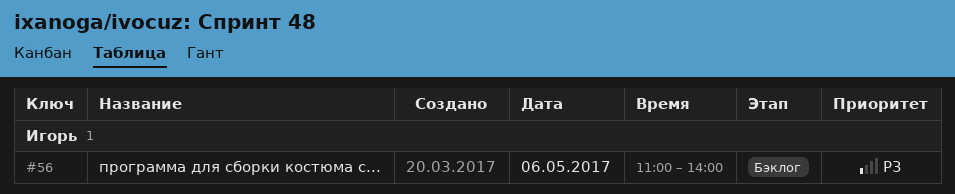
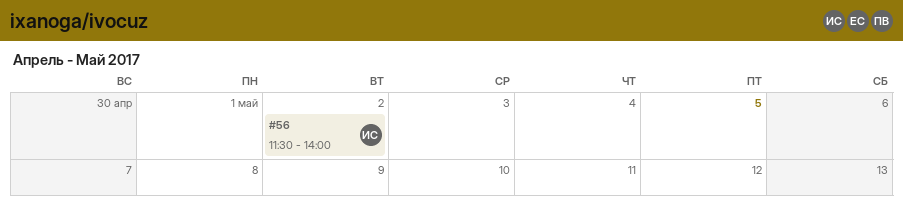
#56, day: May 6 -> May 2
#56, begins: 11:00 -> 11:30

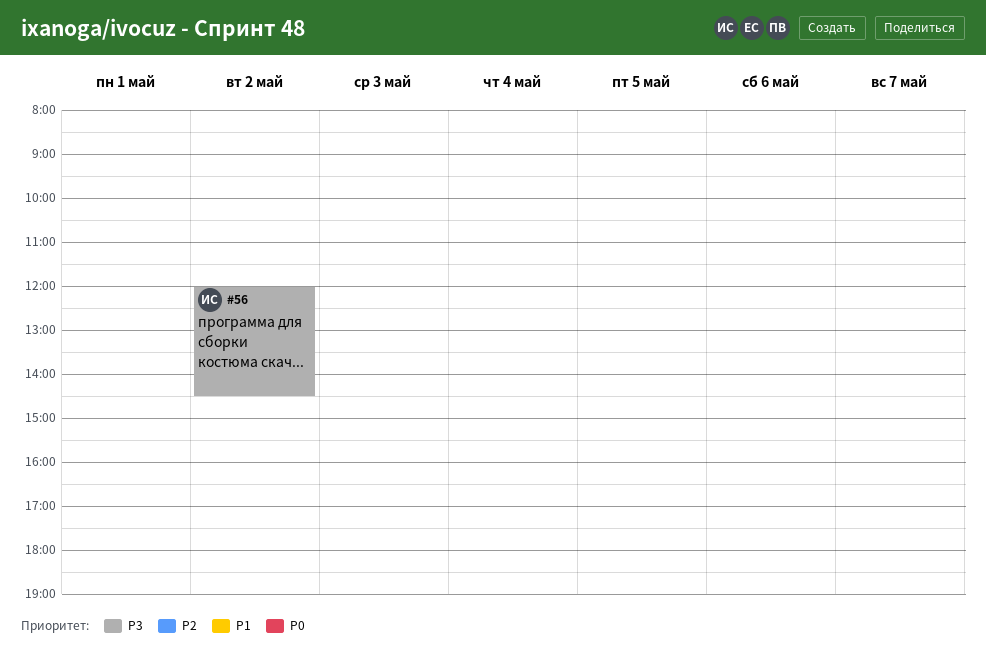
#56, begins: 11:30 -> 12:00
#56, ends: 14:00 -> 14:30

